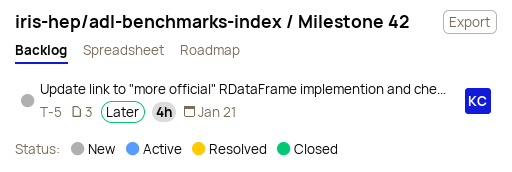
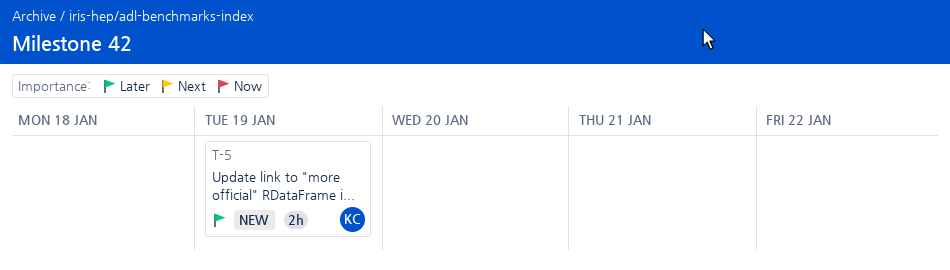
T-5, estimate: 4h -> 2h
T-5, due: Jan 21 -> Jan 19

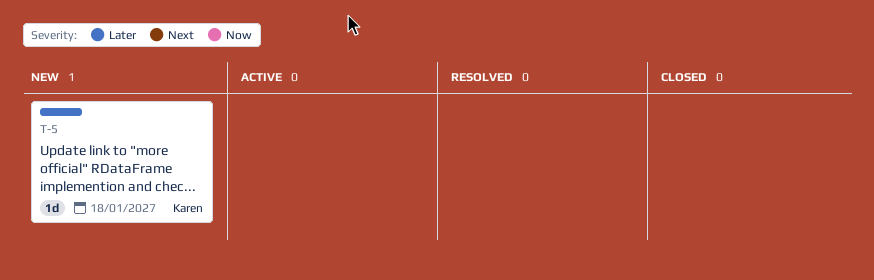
T-5, estimate: 2h -> 1d
T-5, due: Jan 19 -> Jan 18

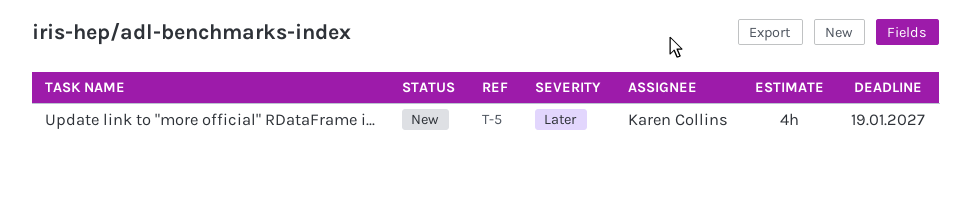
T-5, estimate: 1d -> 4h
T-5, due: Jan 18 -> Jan 19

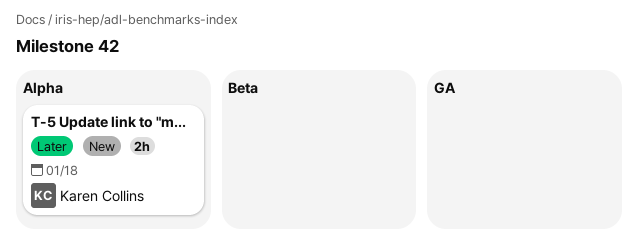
T-5, estimate: 4h -> 2h
T-5, due: Jan 19 -> Jan 18

